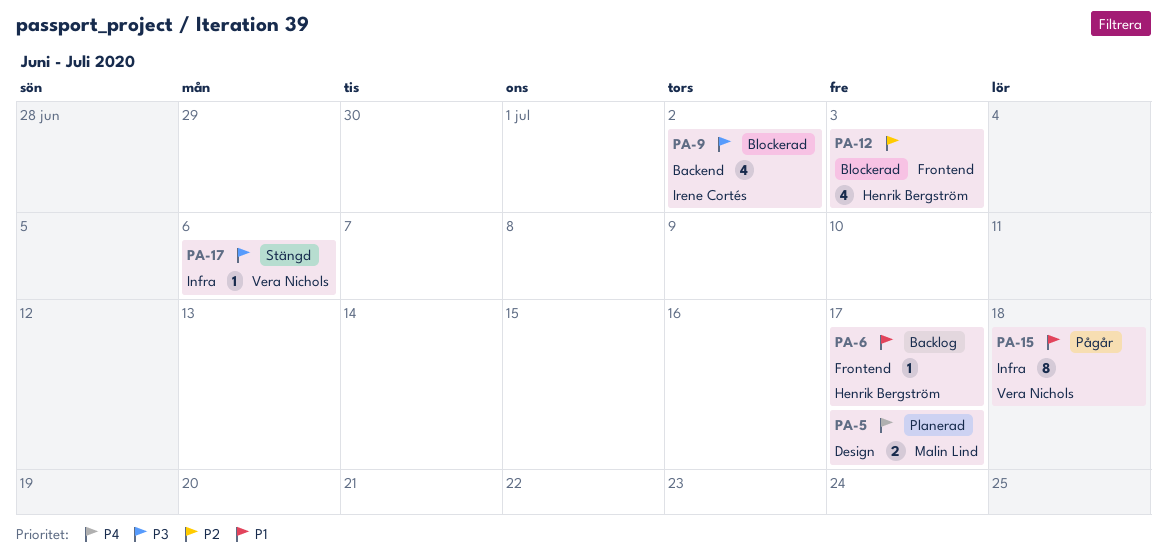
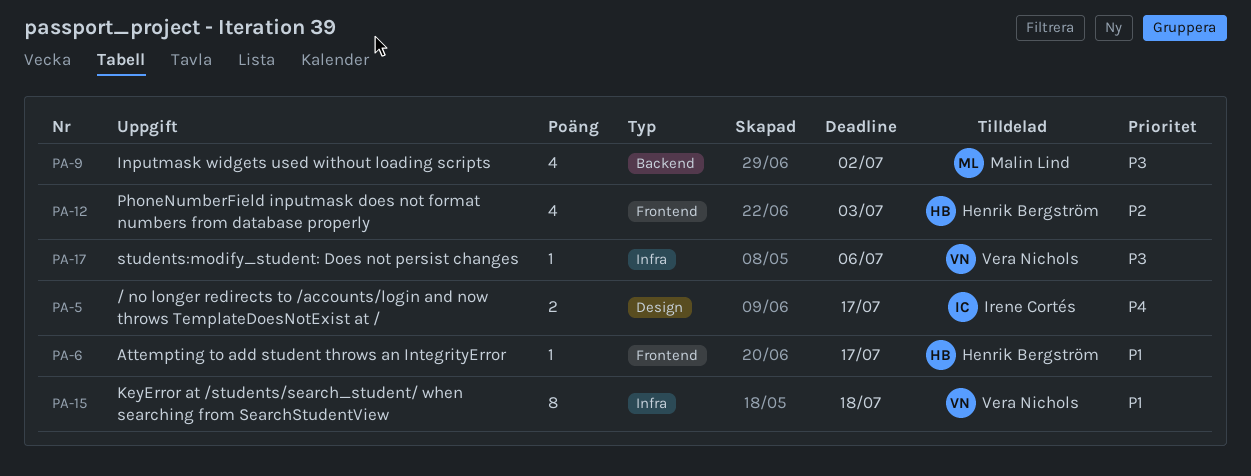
PA-5, owner: Malin Lind -> Irene Cortés
PA-9, owner: Irene Cortés -> Malin Lind

